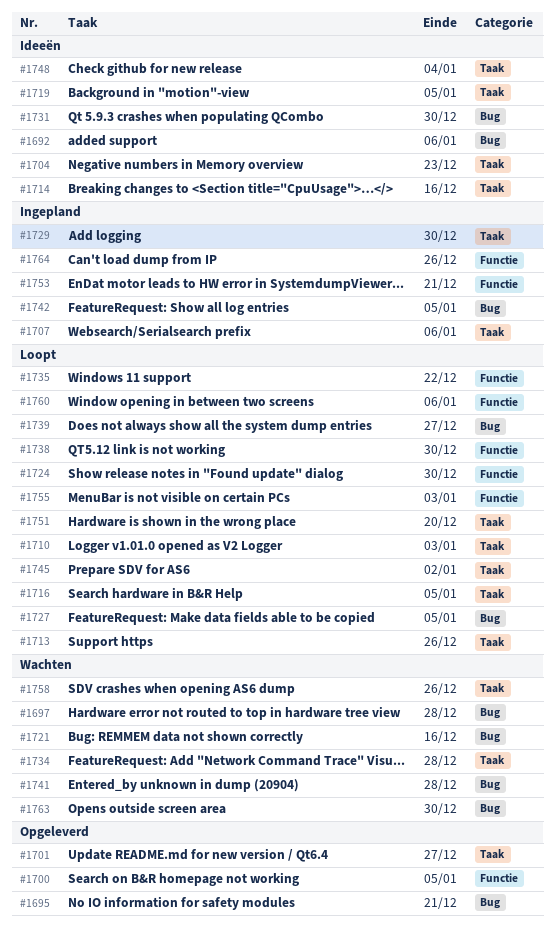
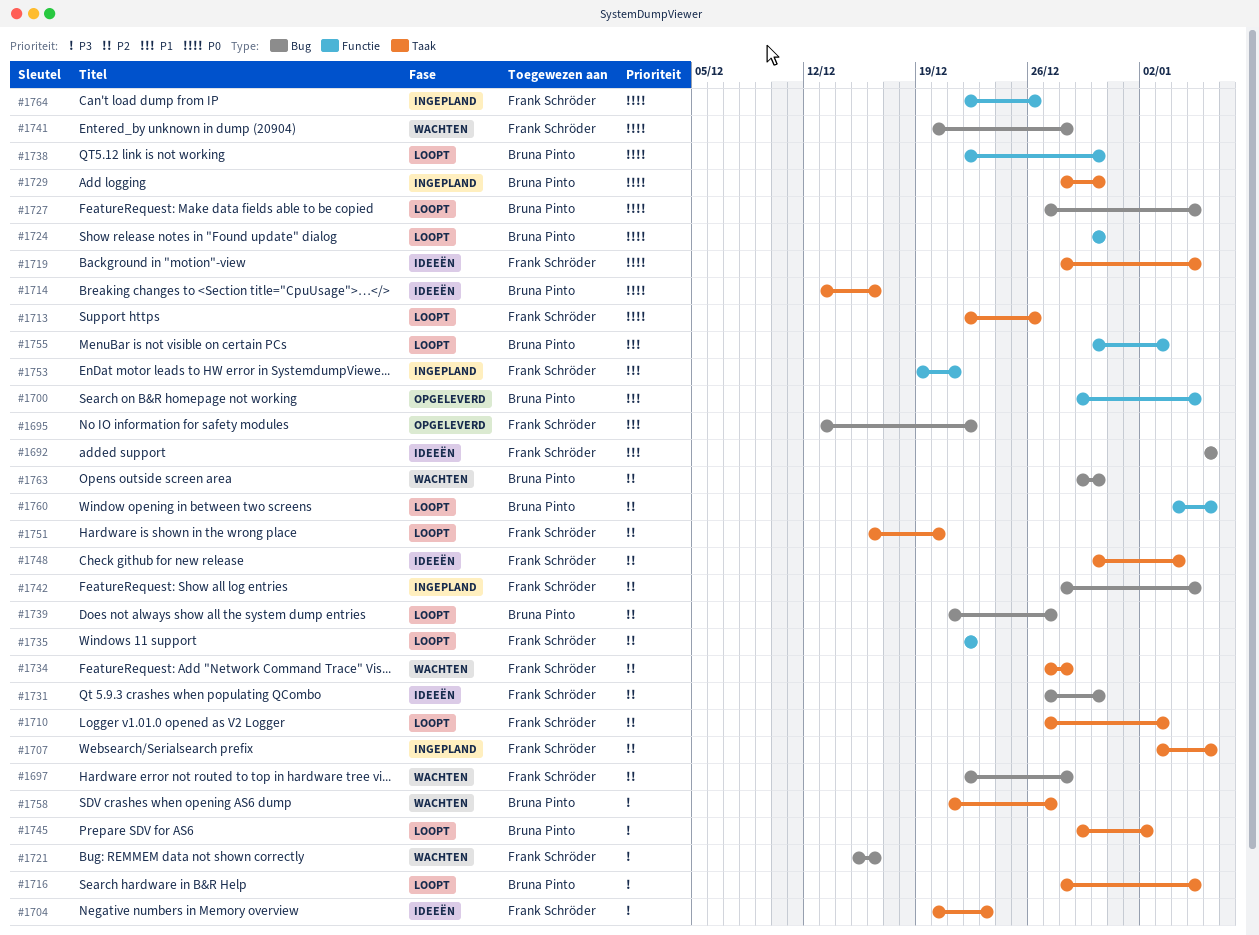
#1695, due: Dec 21 -> Dec 22
#1701: present -> none
#1758, due: Dec 26 -> Dec 27

